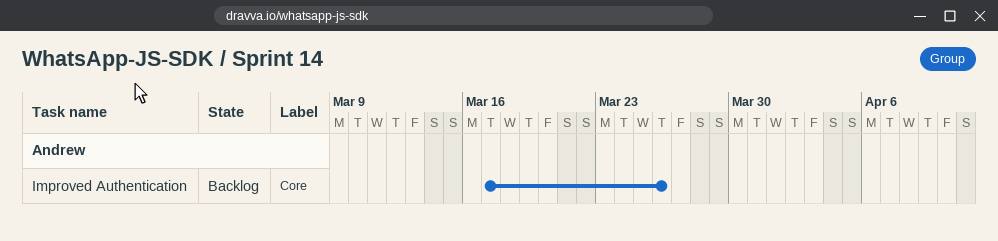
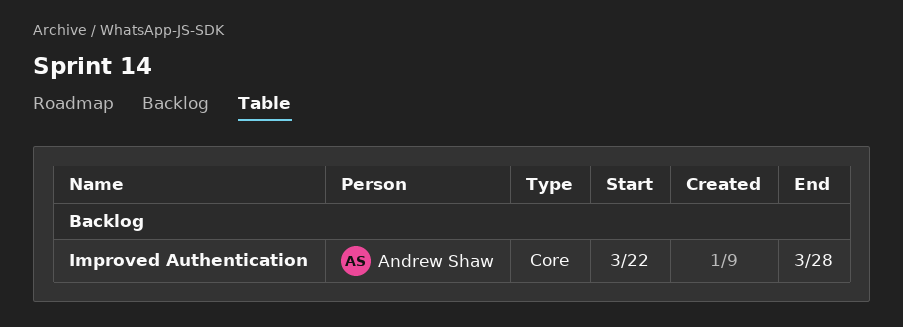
Improved Authentication, start: Mar 17 -> Mar 22
Improved Authentication, due: Mar 26 -> Mar 28

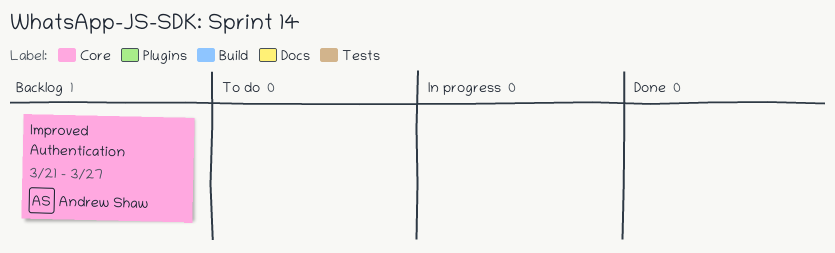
Improved Authentication, start: Mar 22 -> Mar 21
Improved Authentication, due: Mar 28 -> Mar 27

